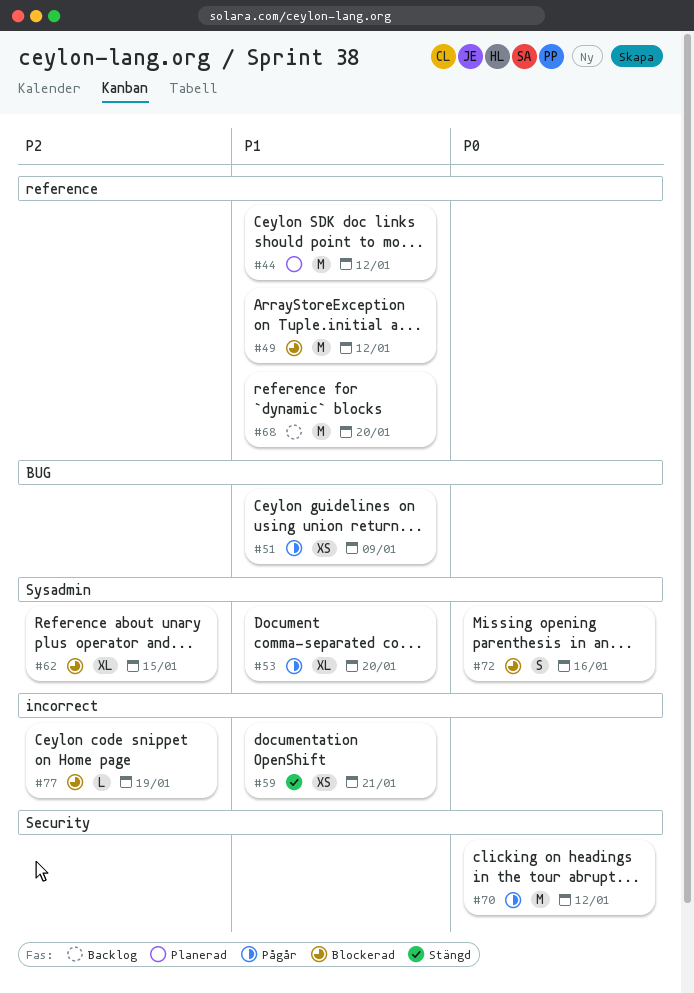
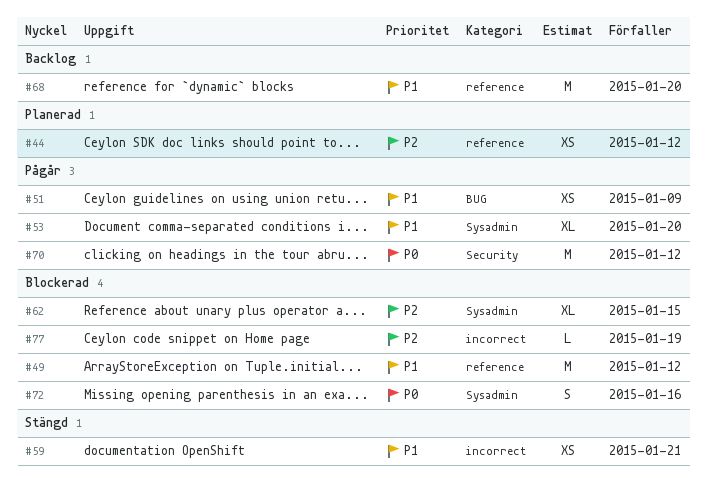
#44, priority: P1 -> P2
#44, estimate: M -> XS

